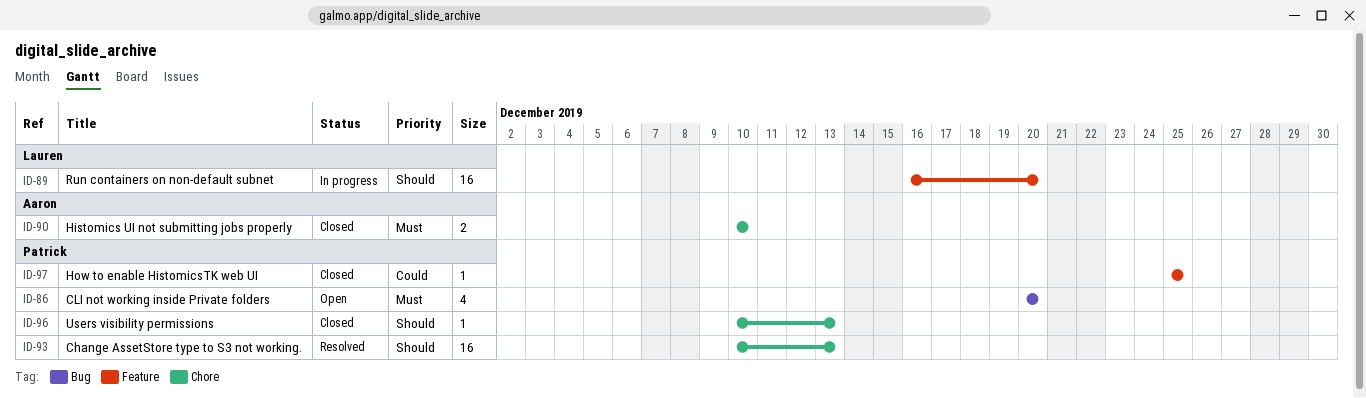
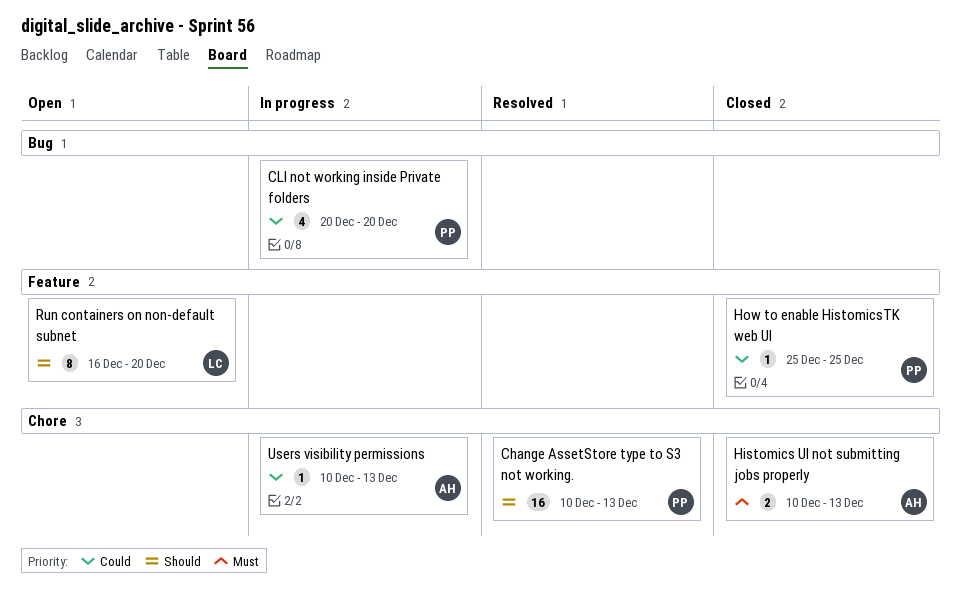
CLI not working inside Private folders, status: Open -> In progress
CLI not working inside Private folders, priority: Must -> Could
Histomics UI not submitting jobs properly, due: Dec 10 -> Dec 13
Run containers on non-default subnet, status: In progress -> Open
Run containers on non-default subnet, estimate: 16 -> 8
Users visibility permissions, status: Closed -> In progress
Users visibility permissions, owner: Patrick -> Aaron
Users visibility permissions, priority: Should -> Could

